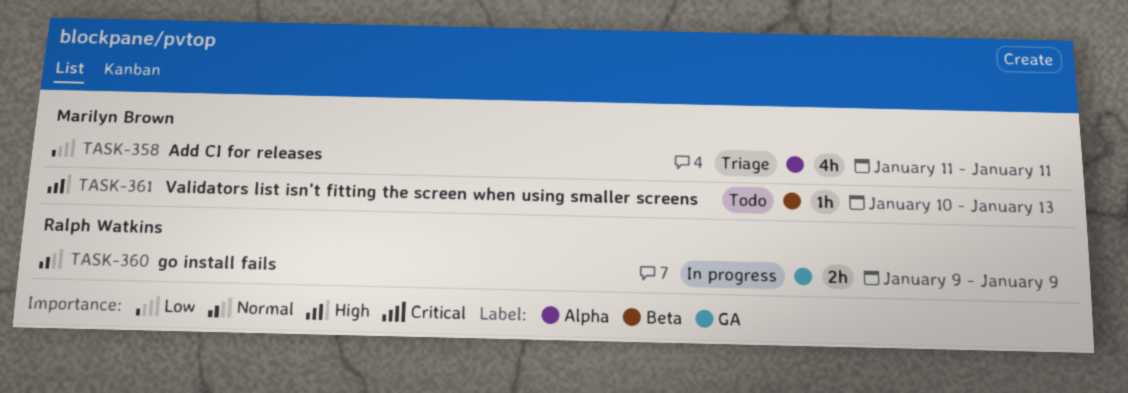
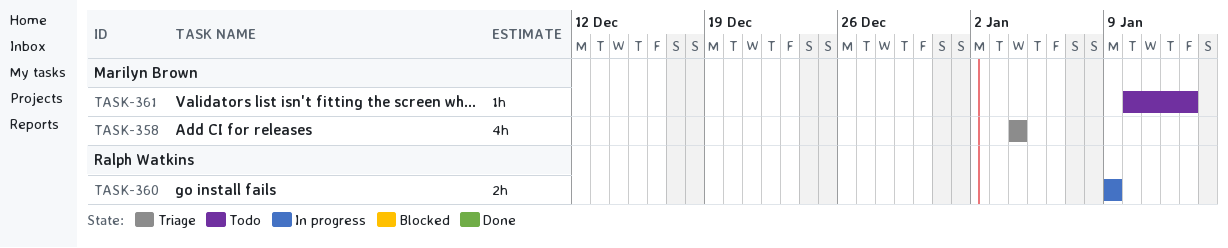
TASK-358, start: Jan 11 -> Jan 4
TASK-358, due: Jan 11 -> Jan 4

